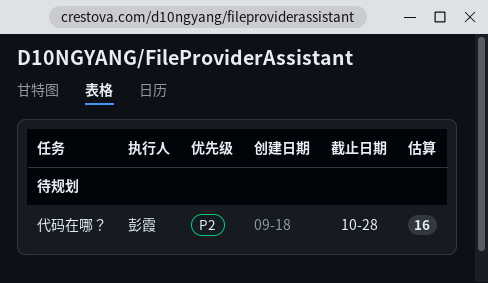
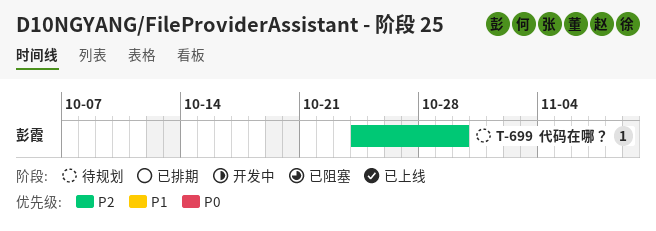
代码在哪？, estimate: 16 -> 1
代码在哪？, due: Oct 28 -> Oct 30

